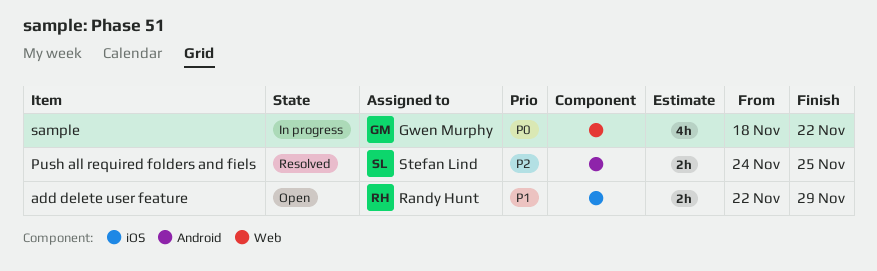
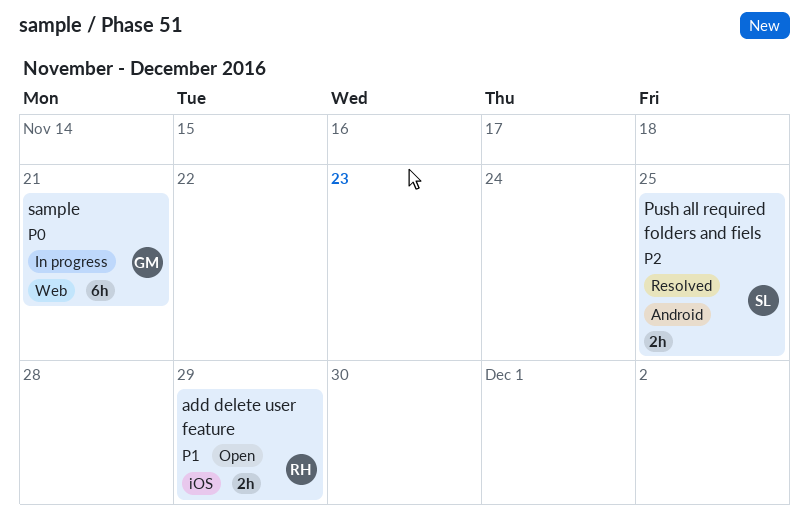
sample, estimate: 4h -> 6h
sample, due: Nov 22 -> Nov 21

